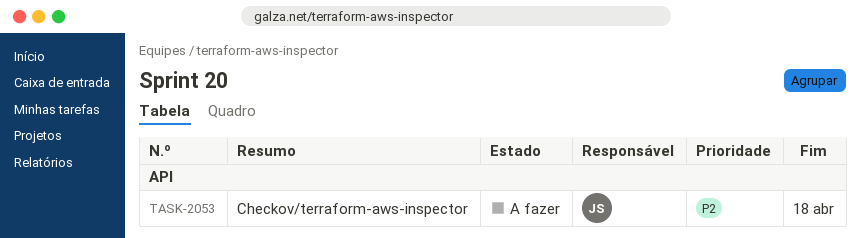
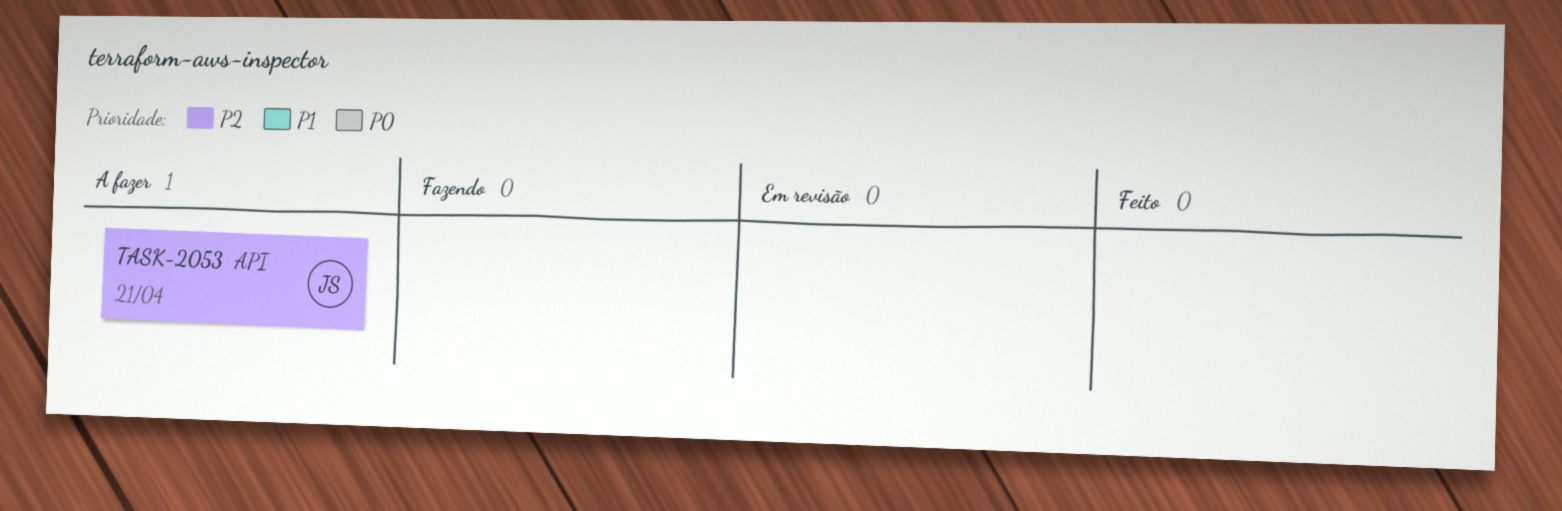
TASK-2053, due: Apr 18 -> Apr 21

